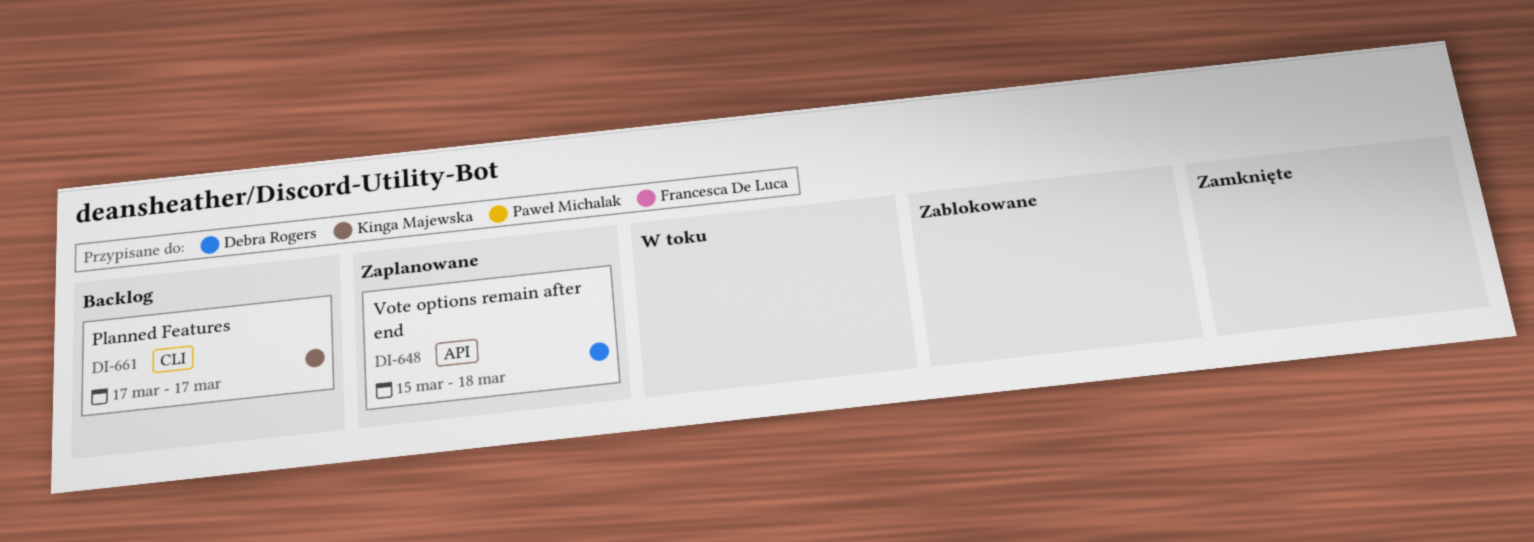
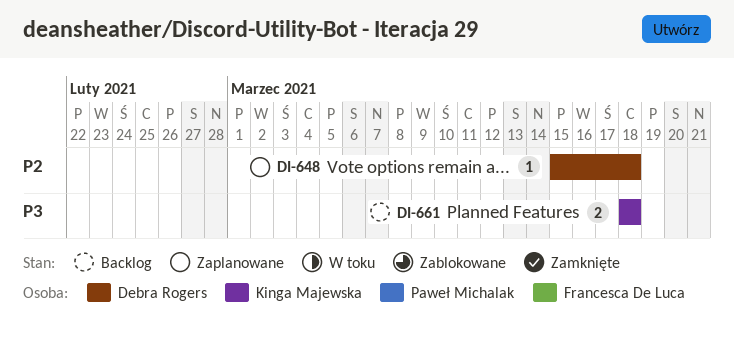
DI-661, start: Mar 17 -> Mar 18
DI-661, due: Mar 17 -> Mar 18

